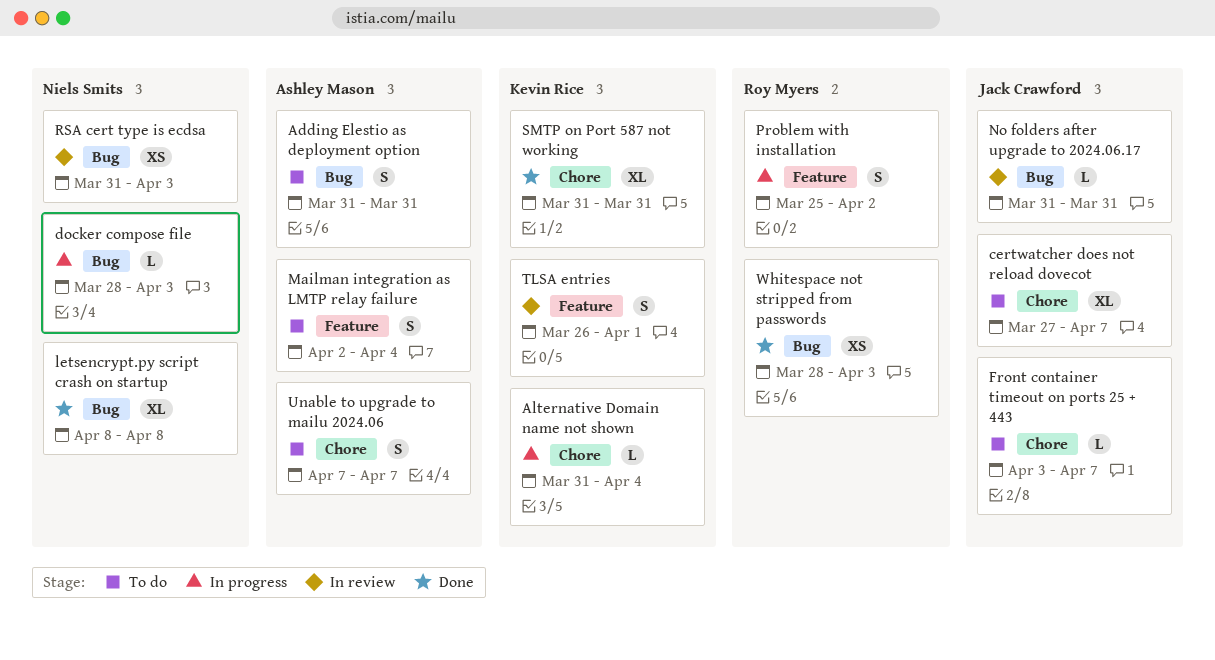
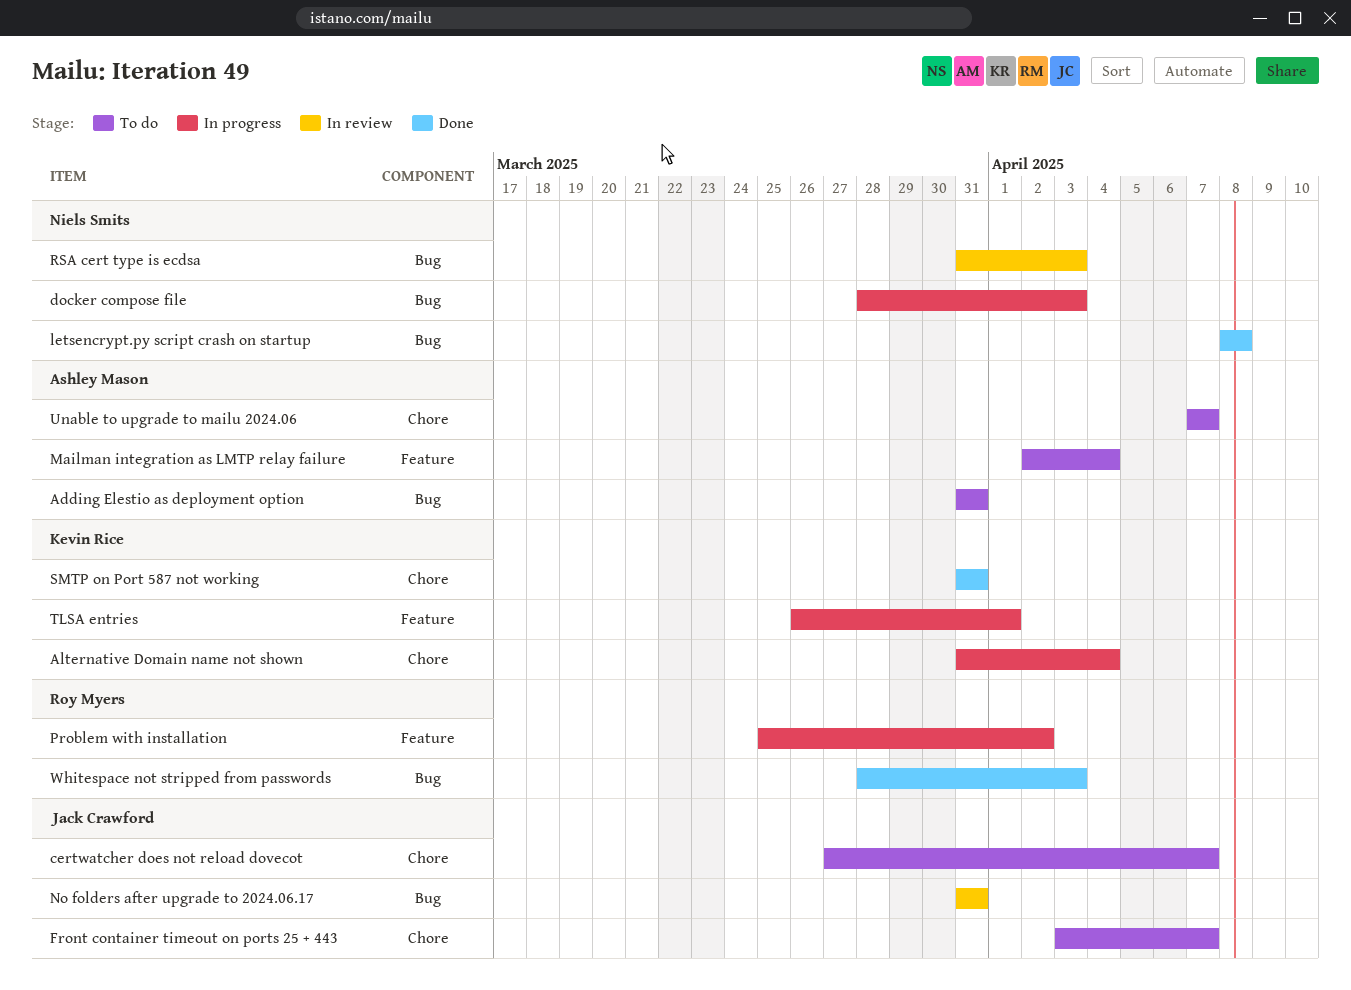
TLSA entries, status: In review -> In progress

